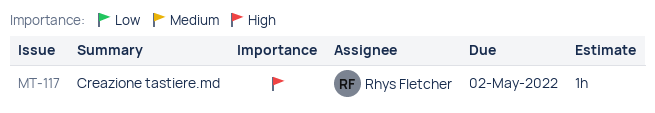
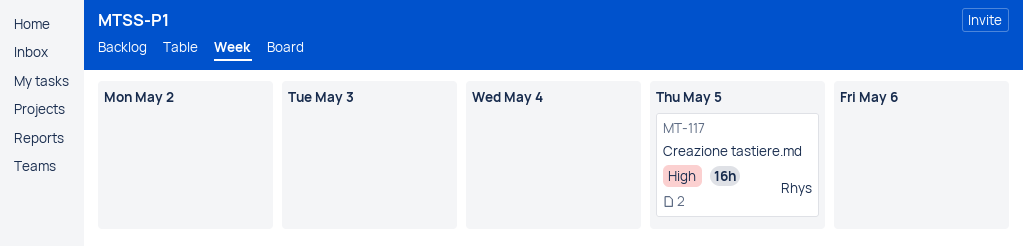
MT-117, estimate: 1h -> 16h
MT-117, due: May 2 -> May 5

